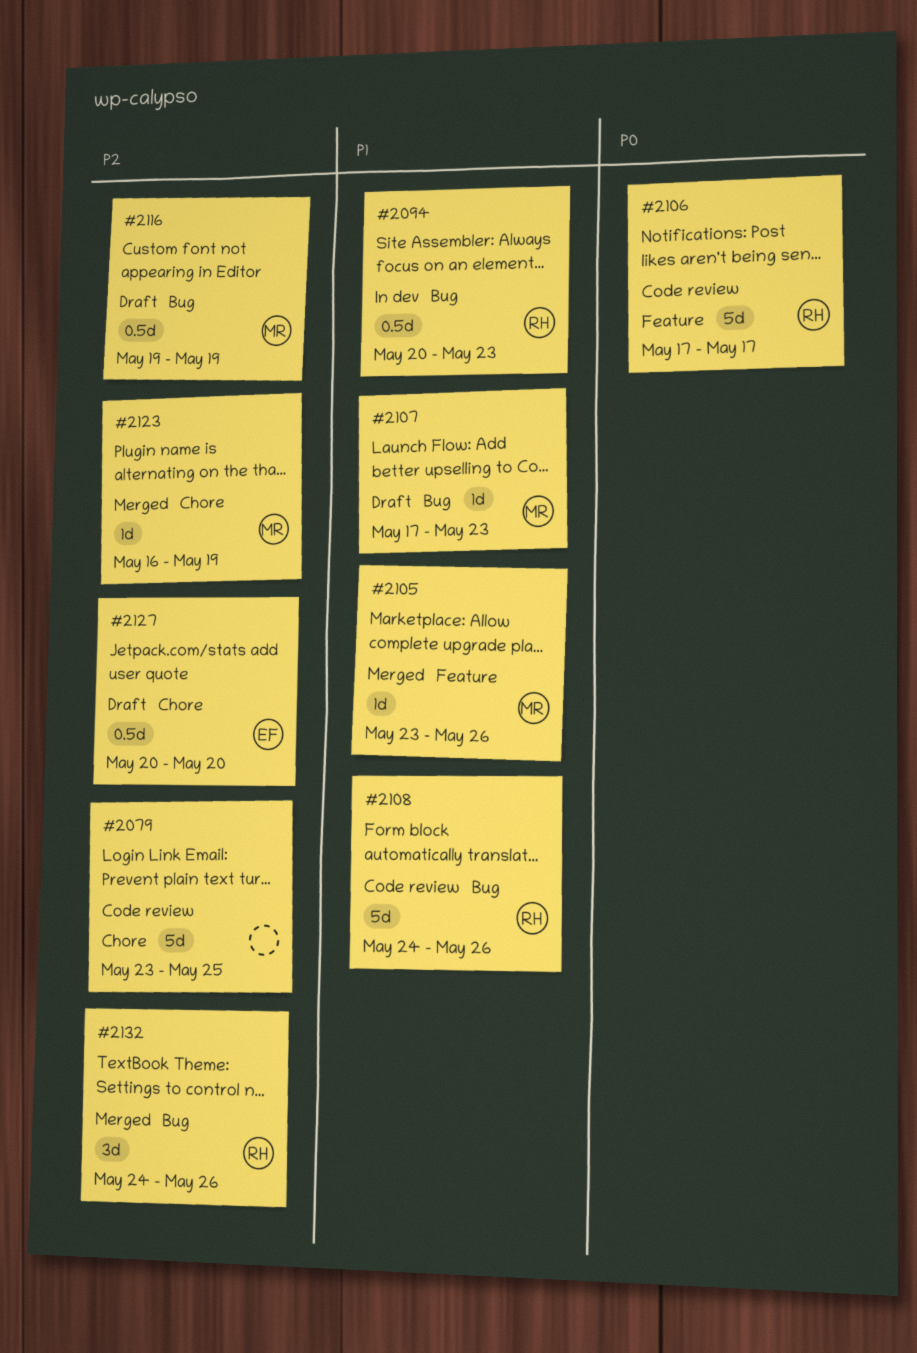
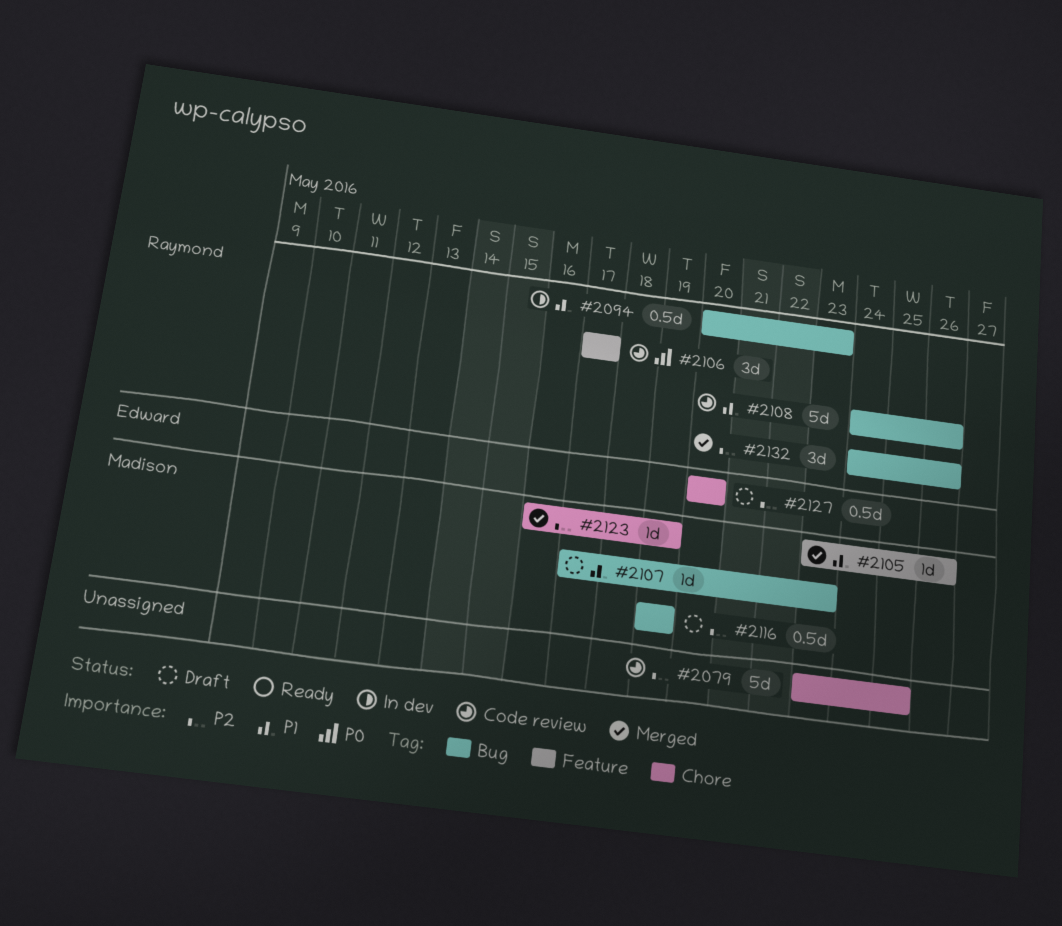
#2106, estimate: 5d -> 3d

